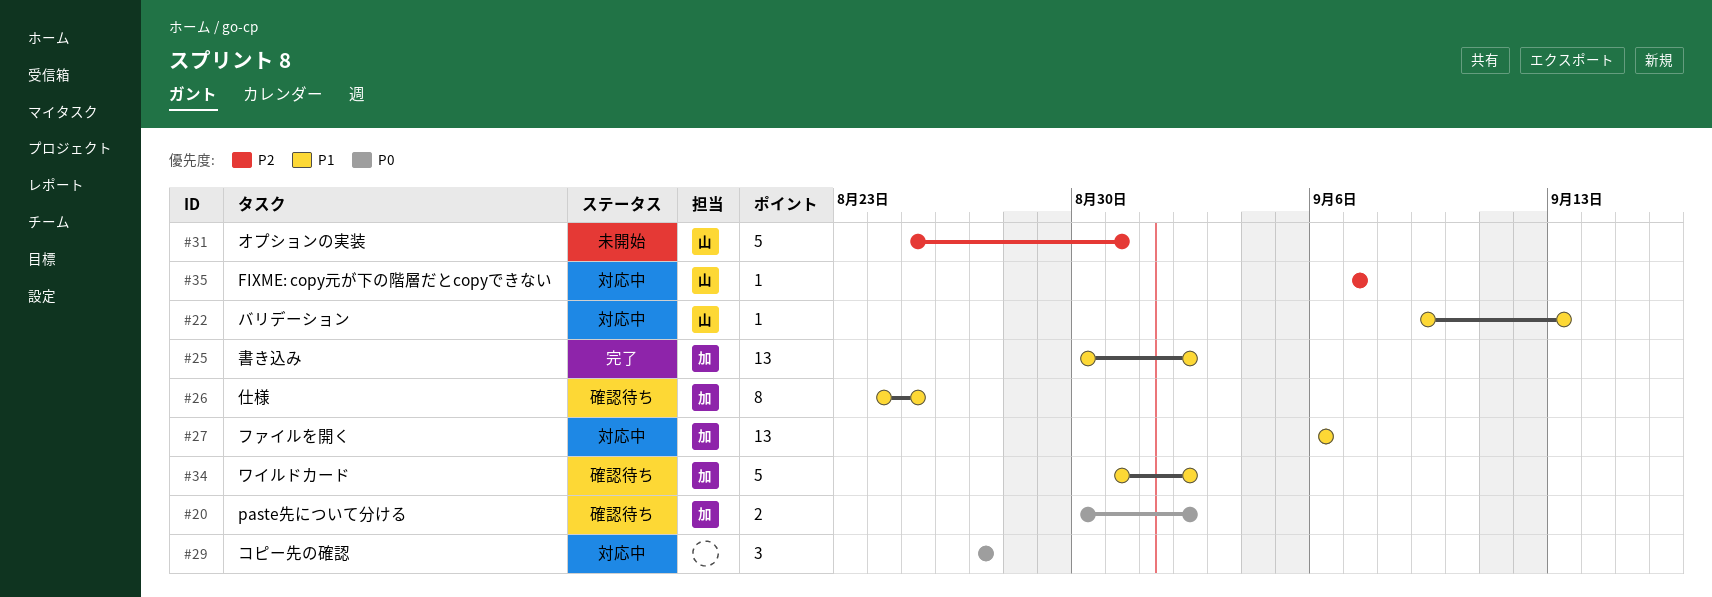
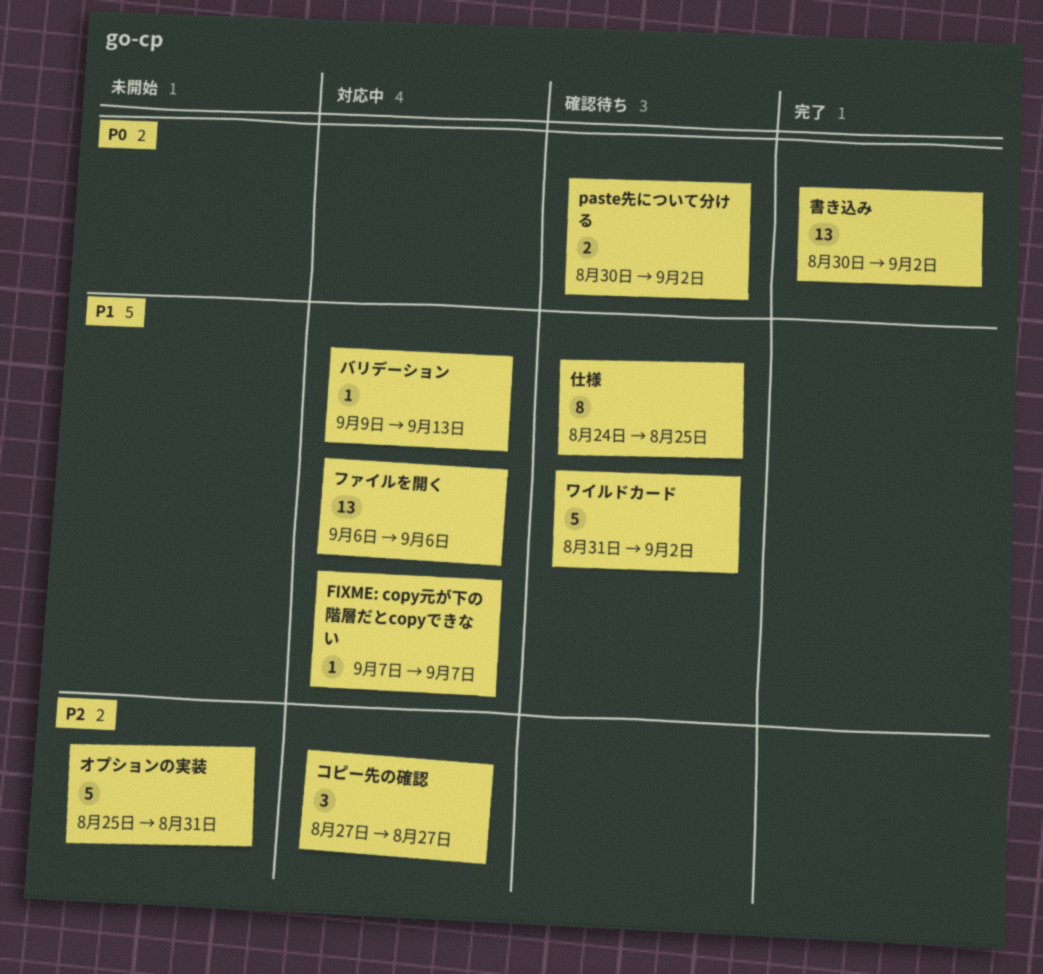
FIXME: copy元が下の階層だとcopyできない, priority: P2 -> P1
コピー先の確認, priority: P0 -> P2
書き込み, priority: P1 -> P0

